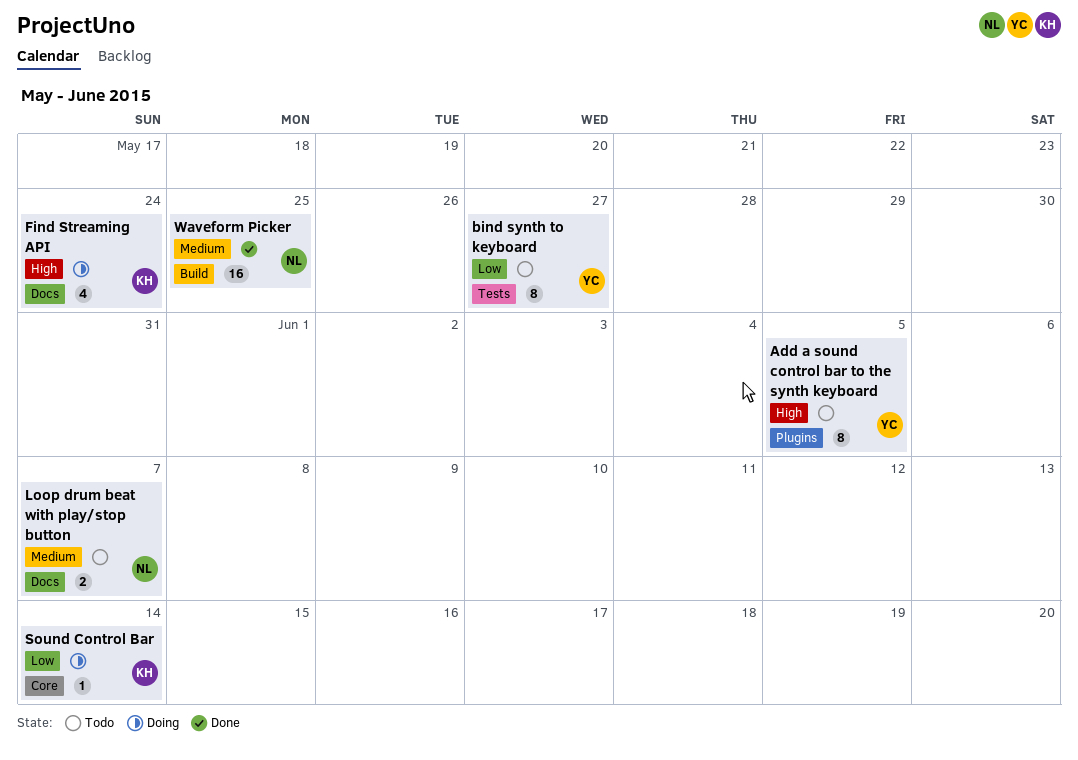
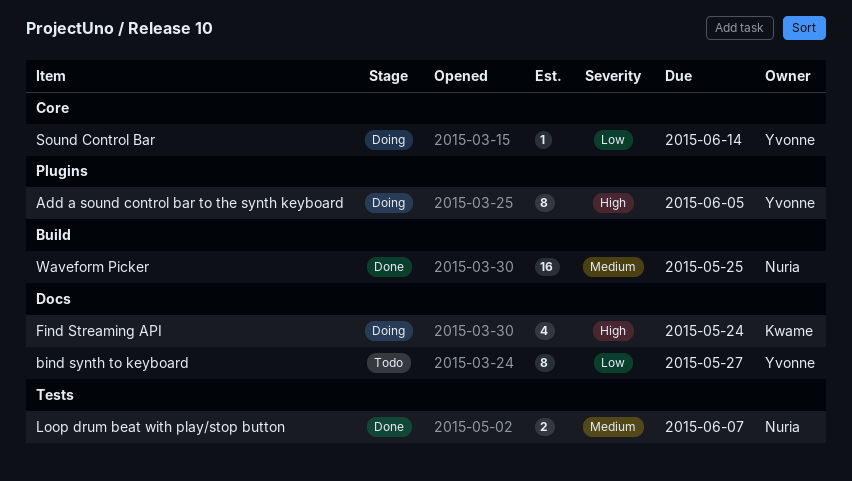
Add a sound control bar to the synth keyboard, status: Todo -> Doing
bind synth to keyboard, label: Tests -> Docs
Loop drum beat with play/stop button, status: Todo -> Done
Loop drum beat with play/stop button, label: Docs -> Tests
Sound Control Bar, owner: Kwame -> Yvonne

